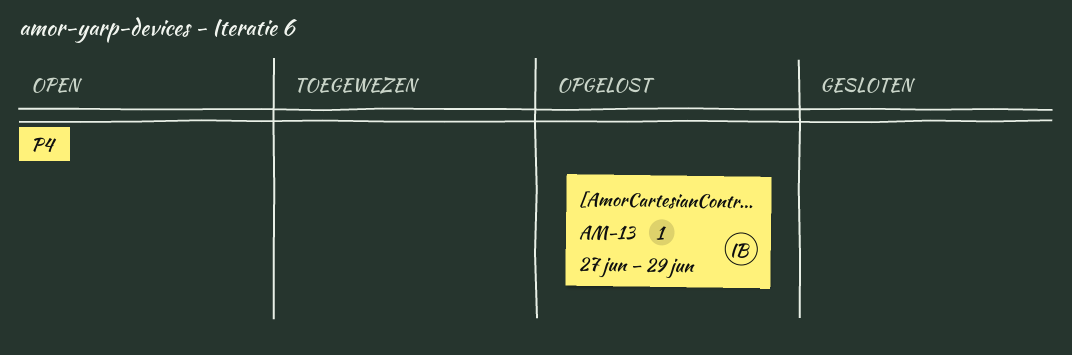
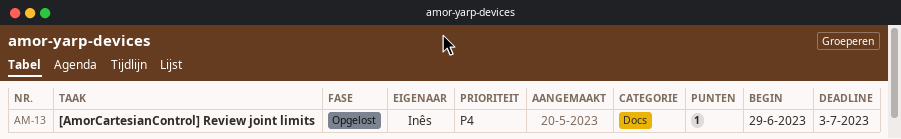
AM-13, start: Jun 27 -> Jun 29
AM-13, due: Jun 29 -> Jul 3

